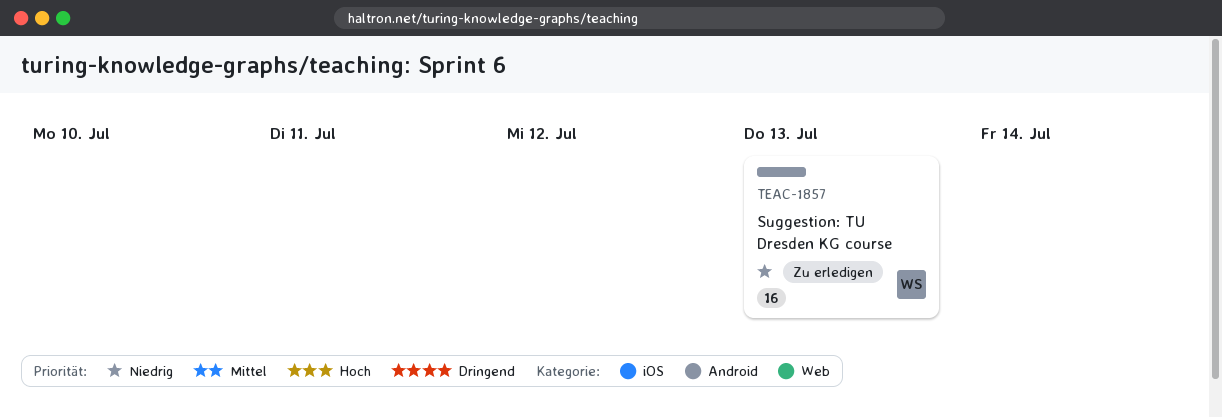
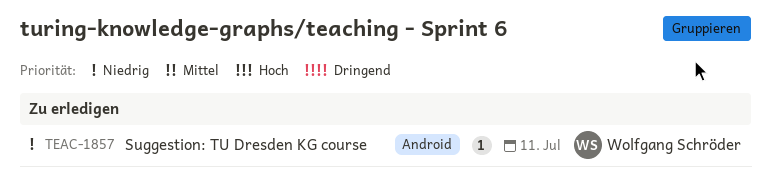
TEAC-1857, estimate: 16 -> 1
TEAC-1857, due: Jul 13 -> Jul 11

